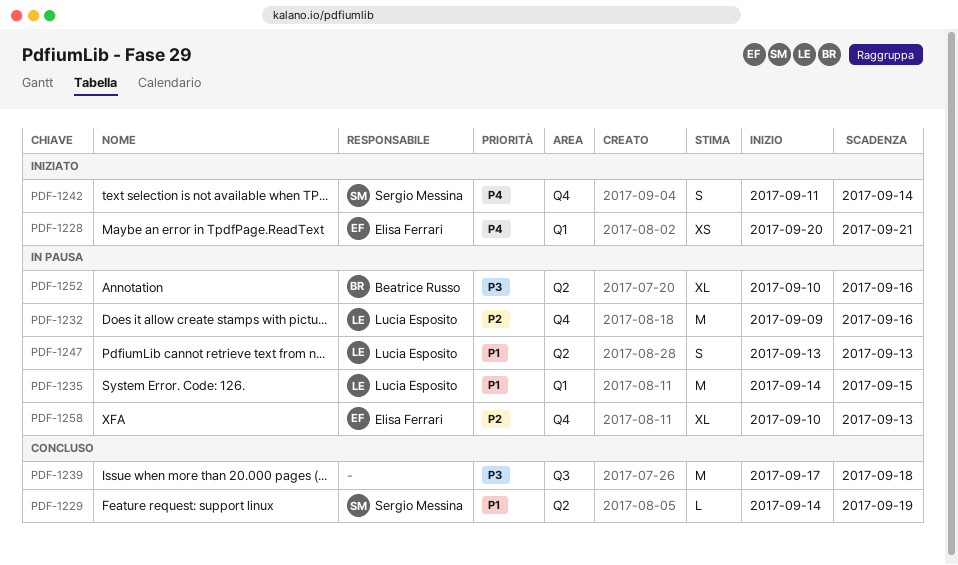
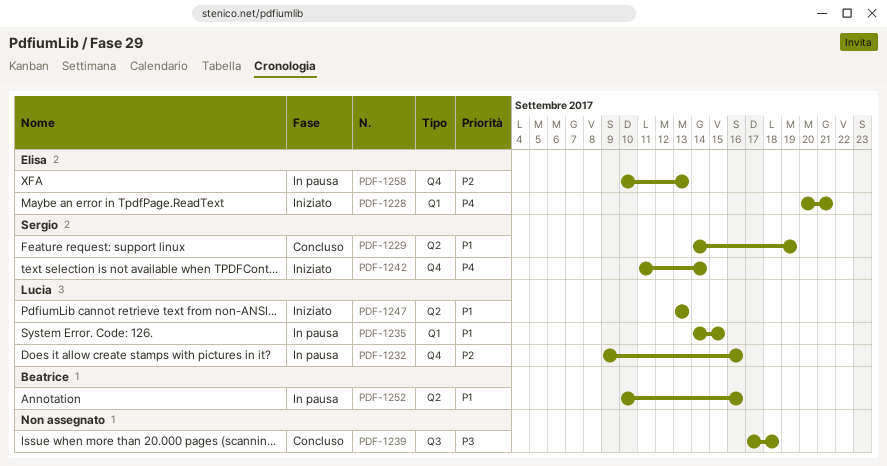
PDF-1247, status: In pausa -> Iniziato
PDF-1252, priority: P3 -> P1

